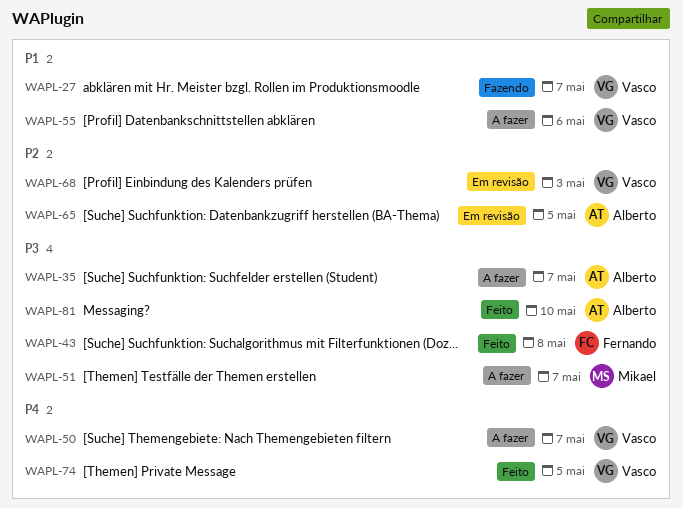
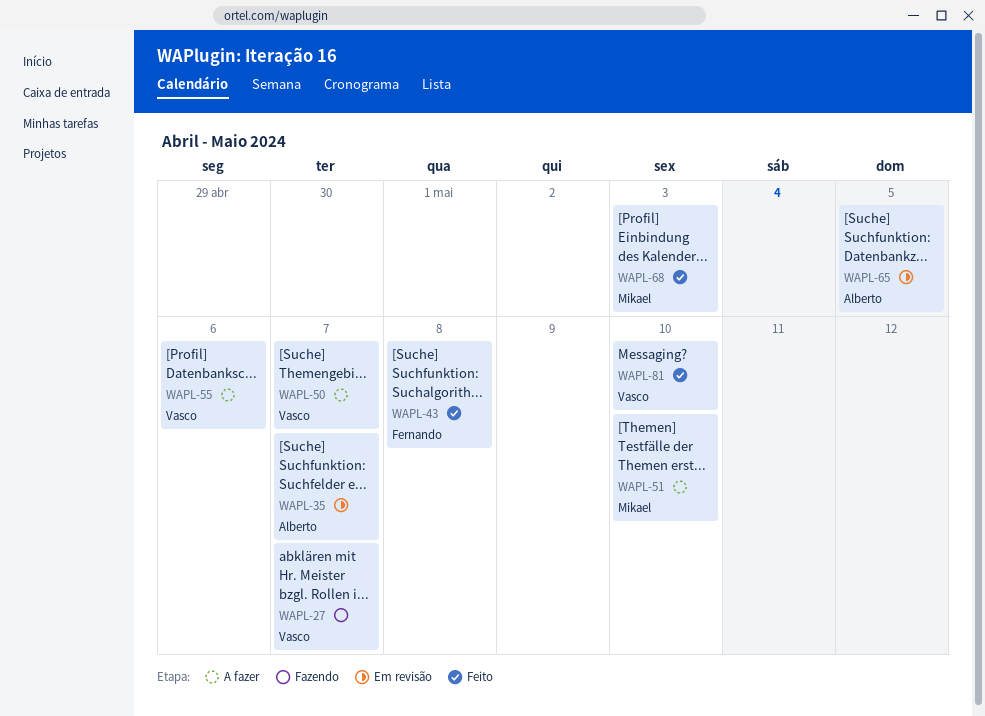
WAPL-35, status: A fazer -> Em revisão
WAPL-51, due: May 7 -> May 10
WAPL-68, status: Em revisão -> Feito
WAPL-68, owner: Vasco -> Mikael
WAPL-74: present -> none
WAPL-81, owner: Alberto -> Vasco

